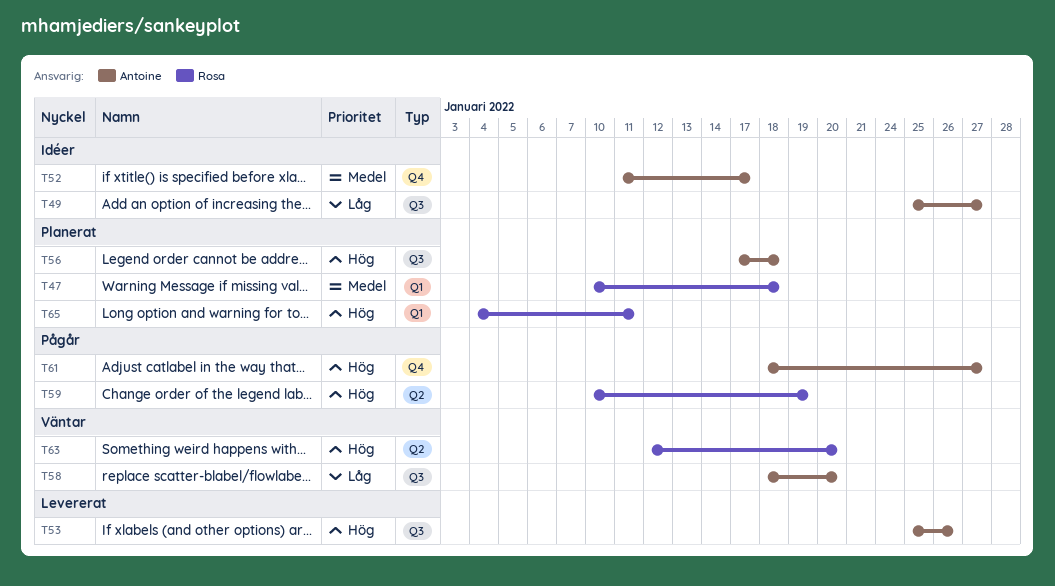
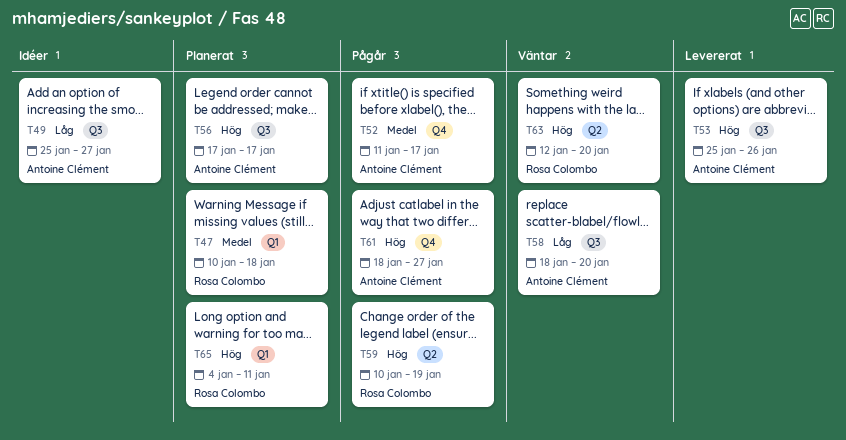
T52, status: Idéer -> Pågår
T56, due: Jan 18 -> Jan 17

